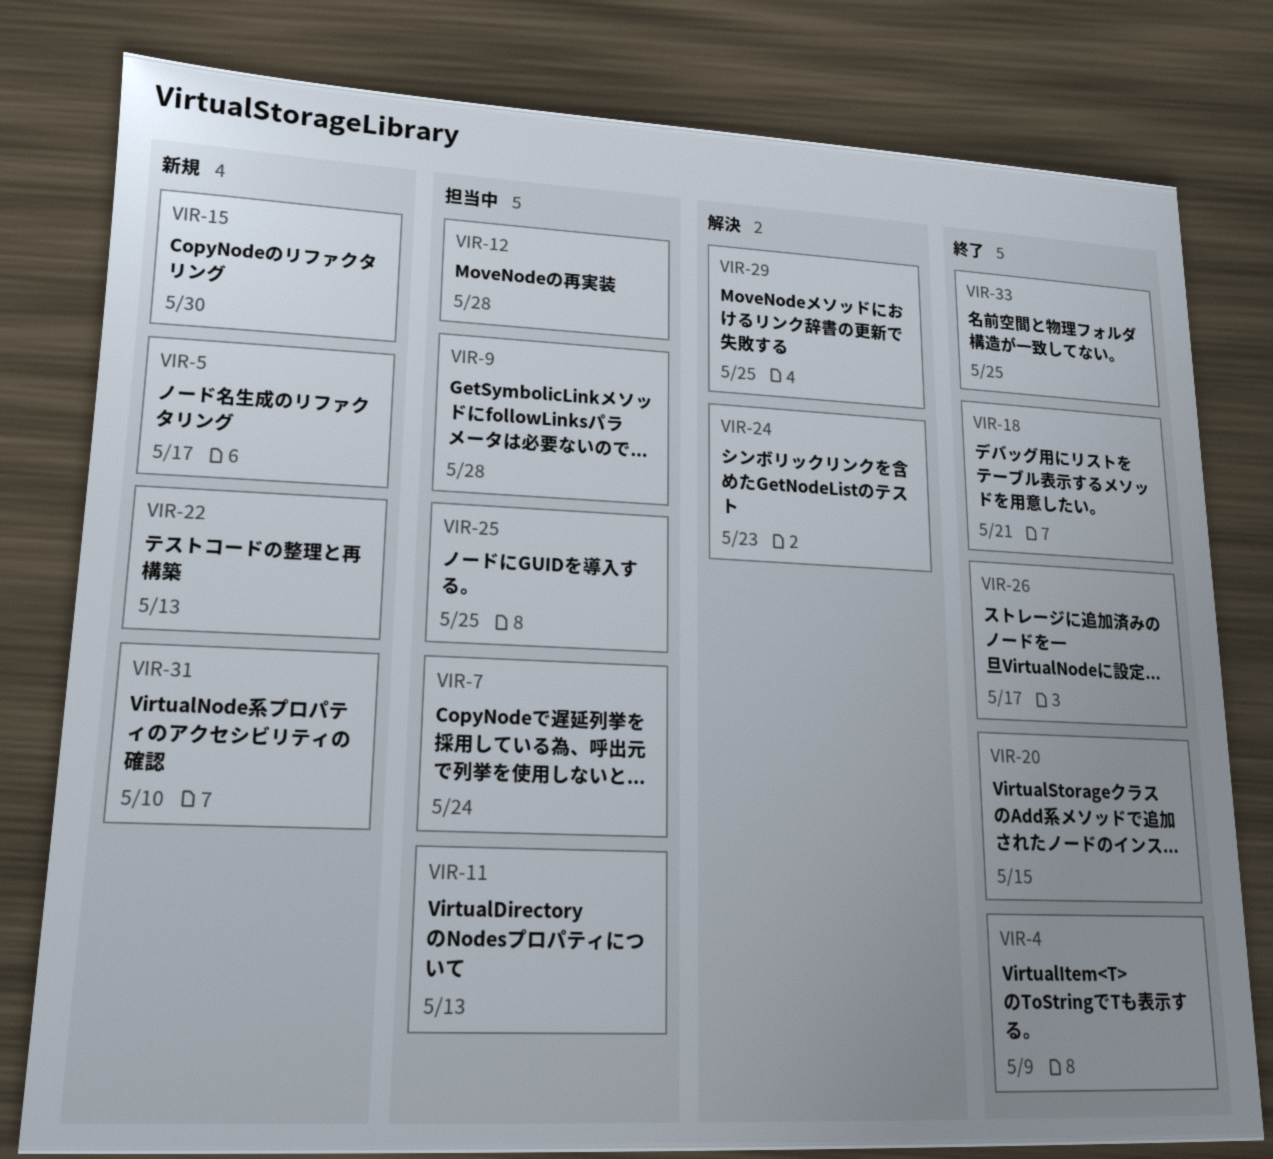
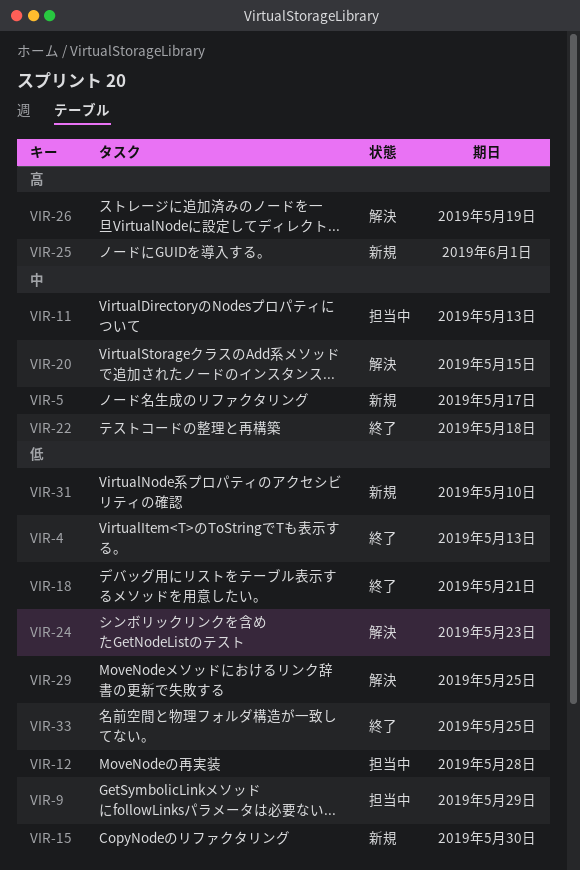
VIR-4, due: May 9 -> May 13
VIR-7: present -> none
VIR-9, due: May 28 -> May 29
VIR-20, status: 終了 -> 解決
VIR-22, status: 新規 -> 終了
VIR-22, due: May 13 -> May 18
VIR-25, status: 担当中 -> 新規
VIR-25, due: May 25 -> Jun 1
VIR-26, status: 終了 -> 解決
VIR-26, due: May 17 -> May 19

